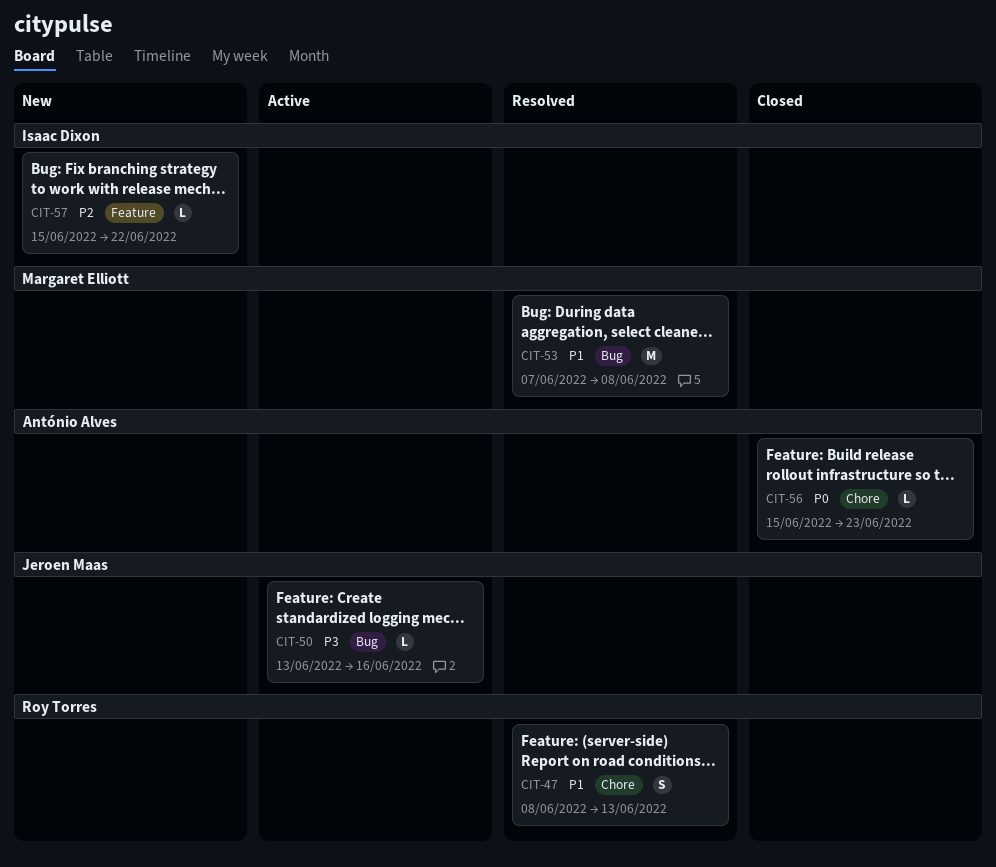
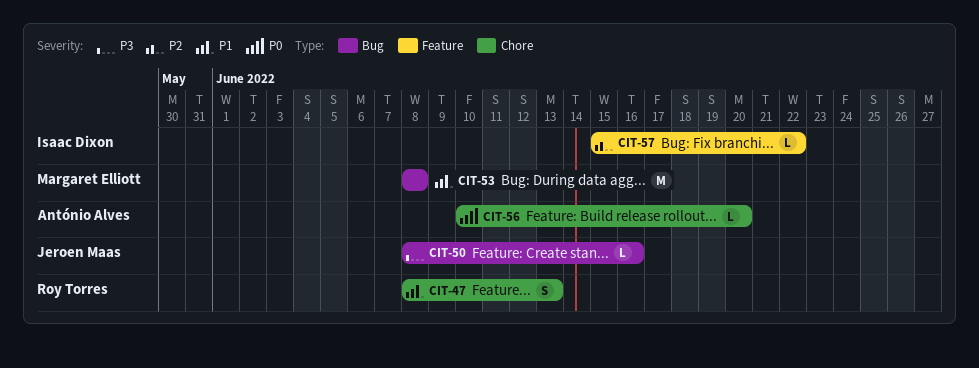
CIT-50, start: Jun 13 -> Jun 8
CIT-53, start: Jun 7 -> Jun 8
CIT-56, start: Jun 15 -> Jun 10
CIT-56, due: Jun 23 -> Jun 20

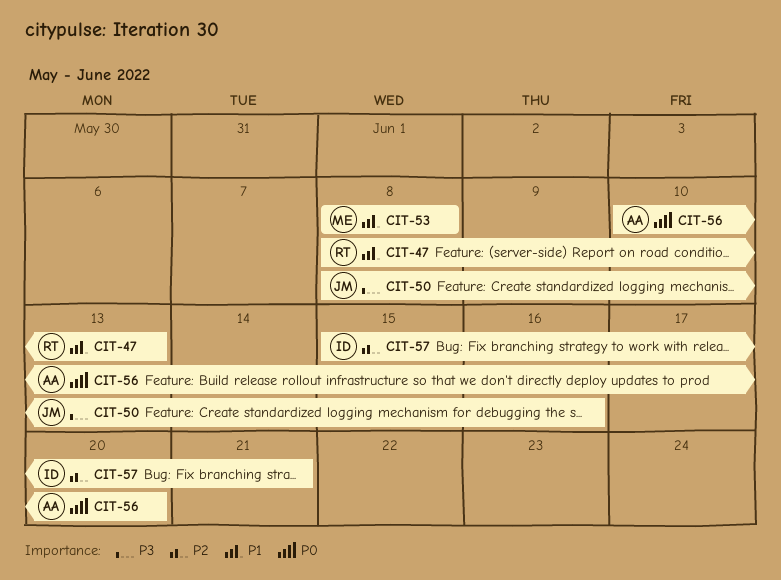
CIT-57, due: Jun 22 -> Jun 21

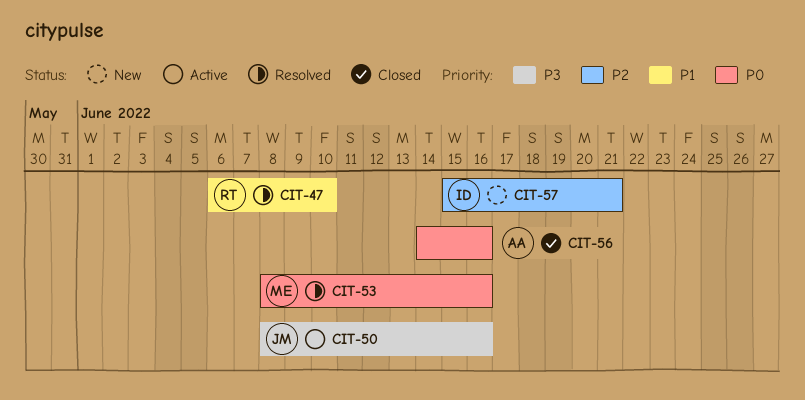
CIT-47, start: Jun 8 -> Jun 6
CIT-47, due: Jun 13 -> Jun 10
CIT-53, priority: P1 -> P0
CIT-53, due: Jun 8 -> Jun 16
CIT-56, start: Jun 10 -> Jun 14
CIT-56, due: Jun 20 -> Jun 16

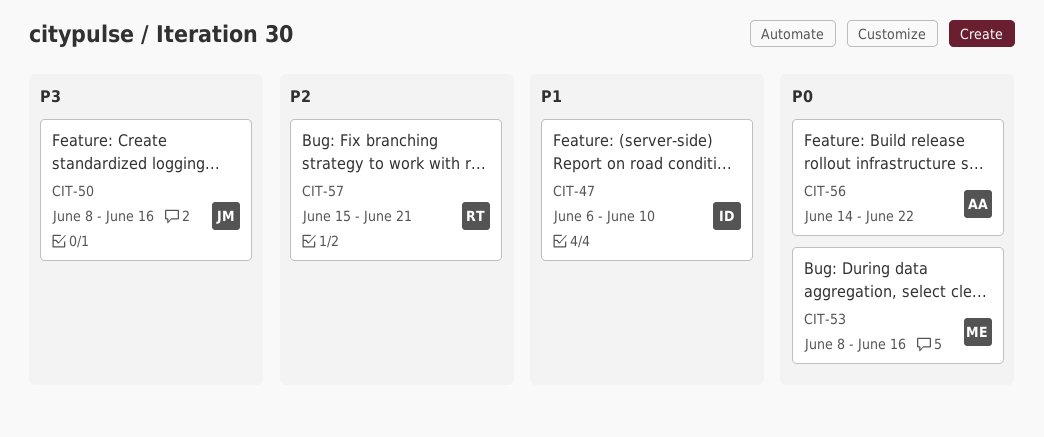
CIT-47, owner: RT -> ID
CIT-56, due: Jun 16 -> Jun 22
CIT-57, owner: ID -> RT

